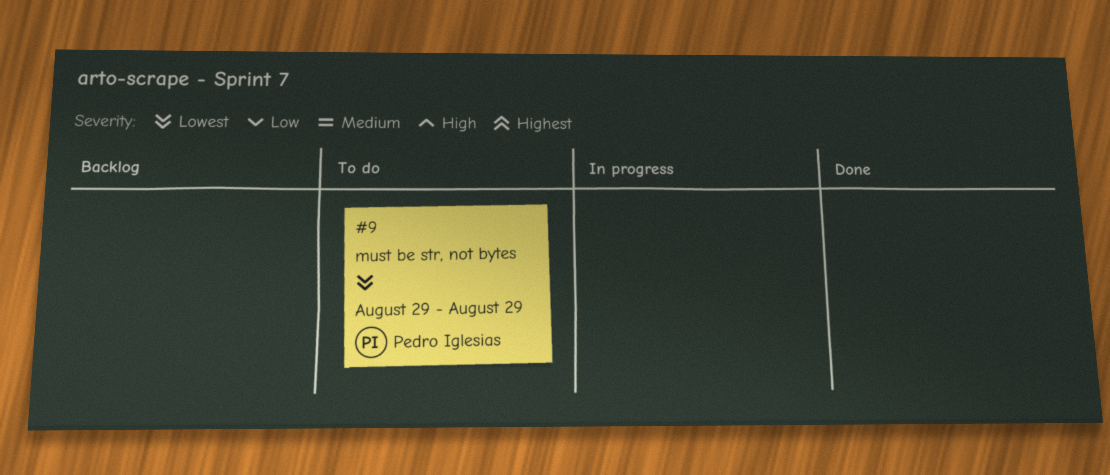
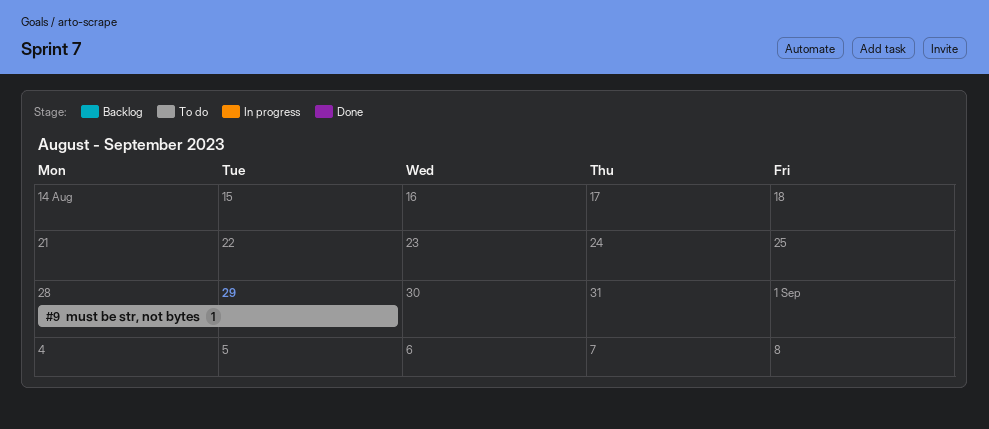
#9, start: Aug 29 -> Aug 28

